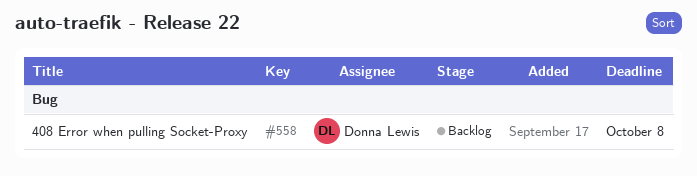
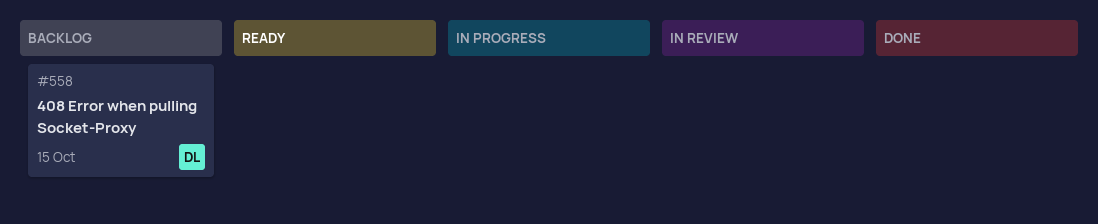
#558, due: Oct 8 -> Oct 15

